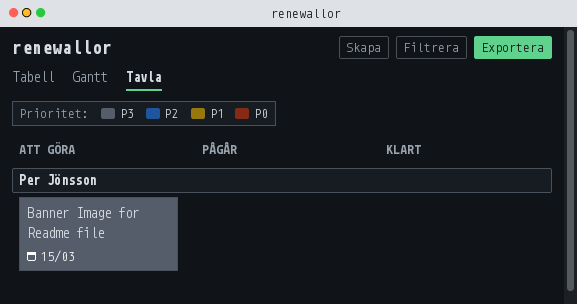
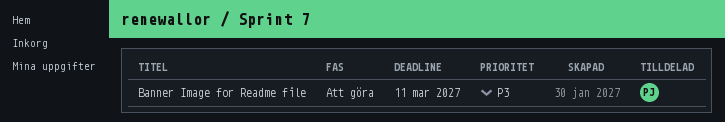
Banner Image for Readme file, due: Mar 15 -> Mar 11

